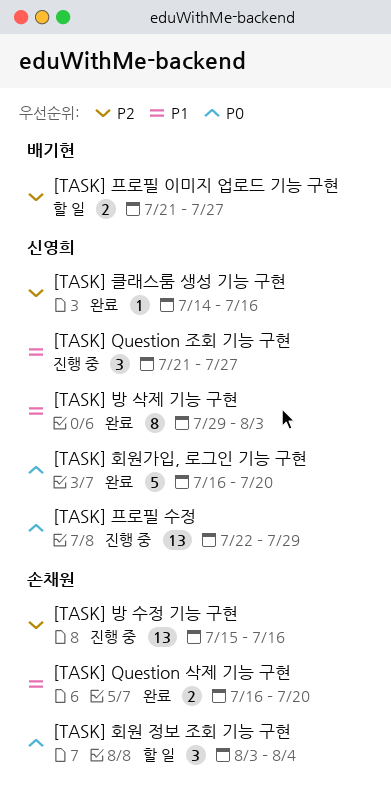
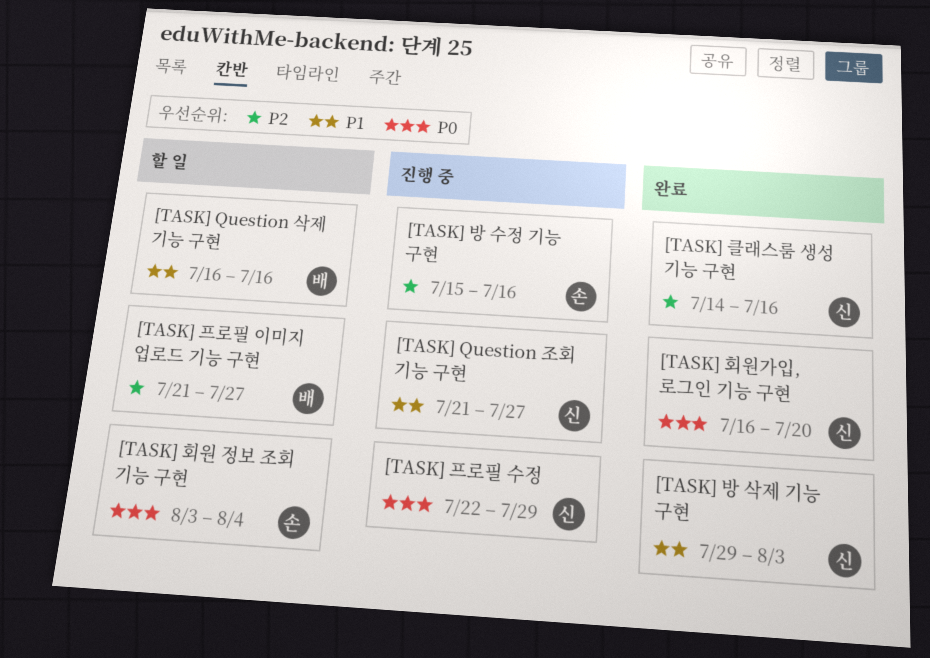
[TASK] Question 삭제 기능 구현, status: 완료 -> 할 일
[TASK] Question 삭제 기능 구현, owner: 손채원 -> 배기현
[TASK] Question 삭제 기능 구현, due: Jul 20 -> Jul 16

